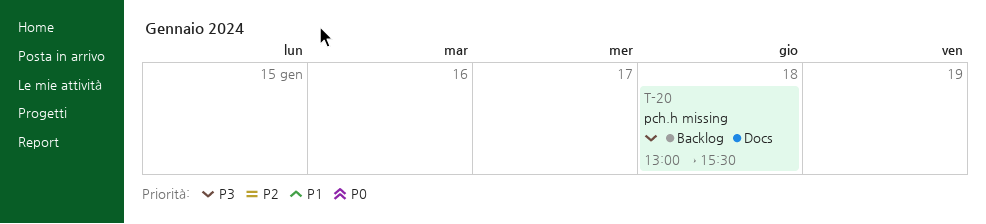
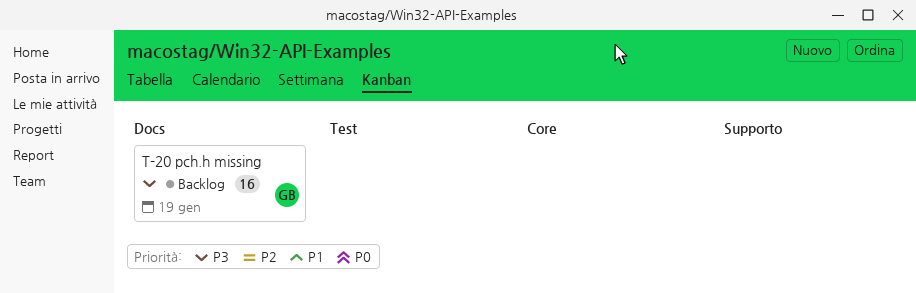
T-20, day: Jan 18 -> Jan 19

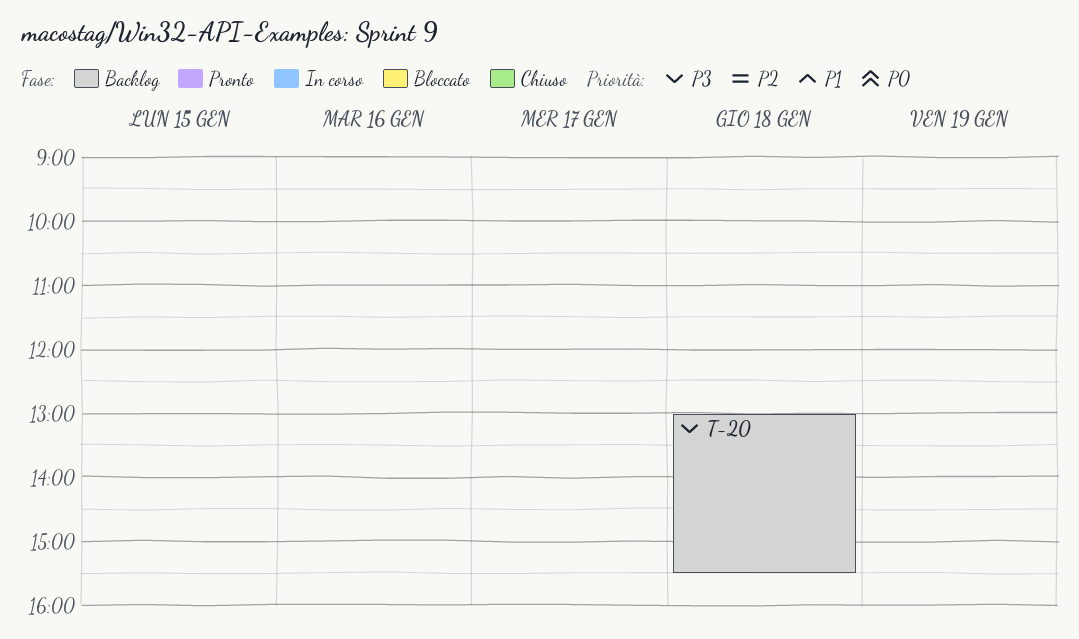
T-20, day: Jan 19 -> Jan 18

